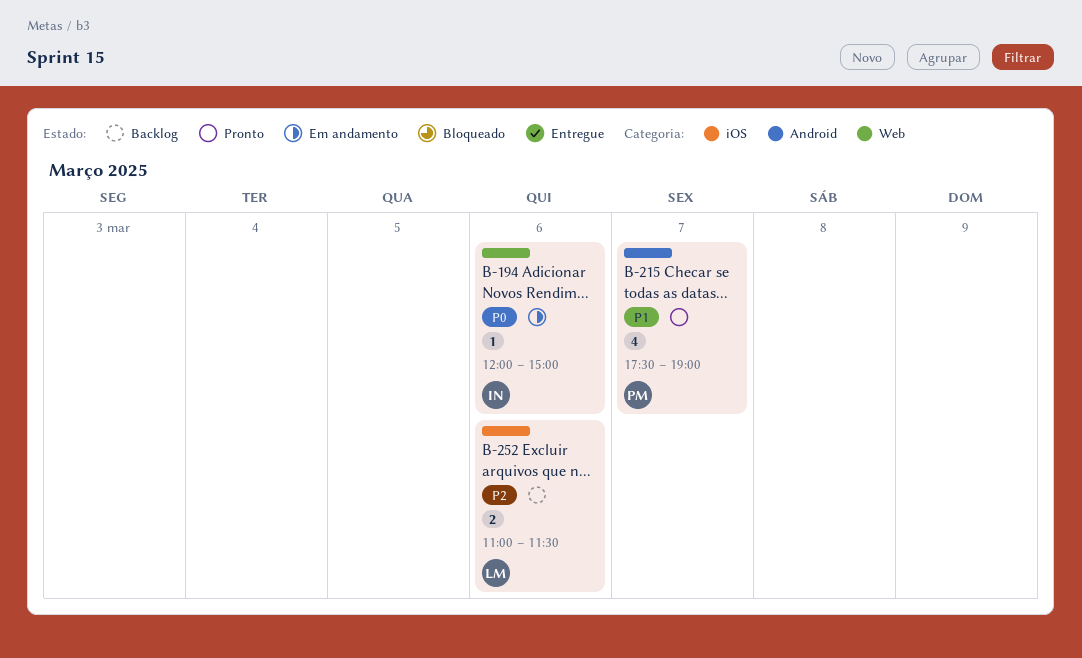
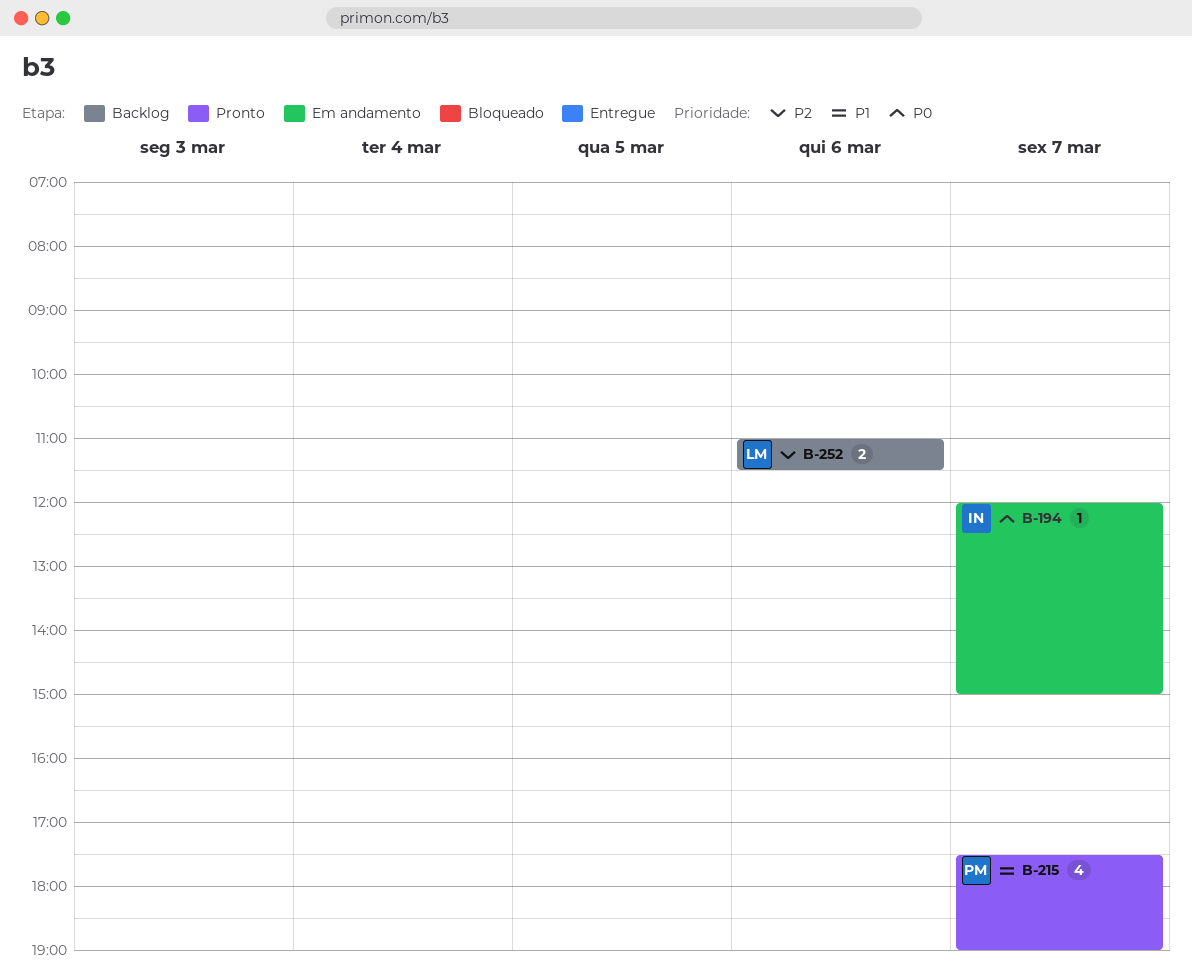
B-194, day: Mar 6 -> Mar 7

